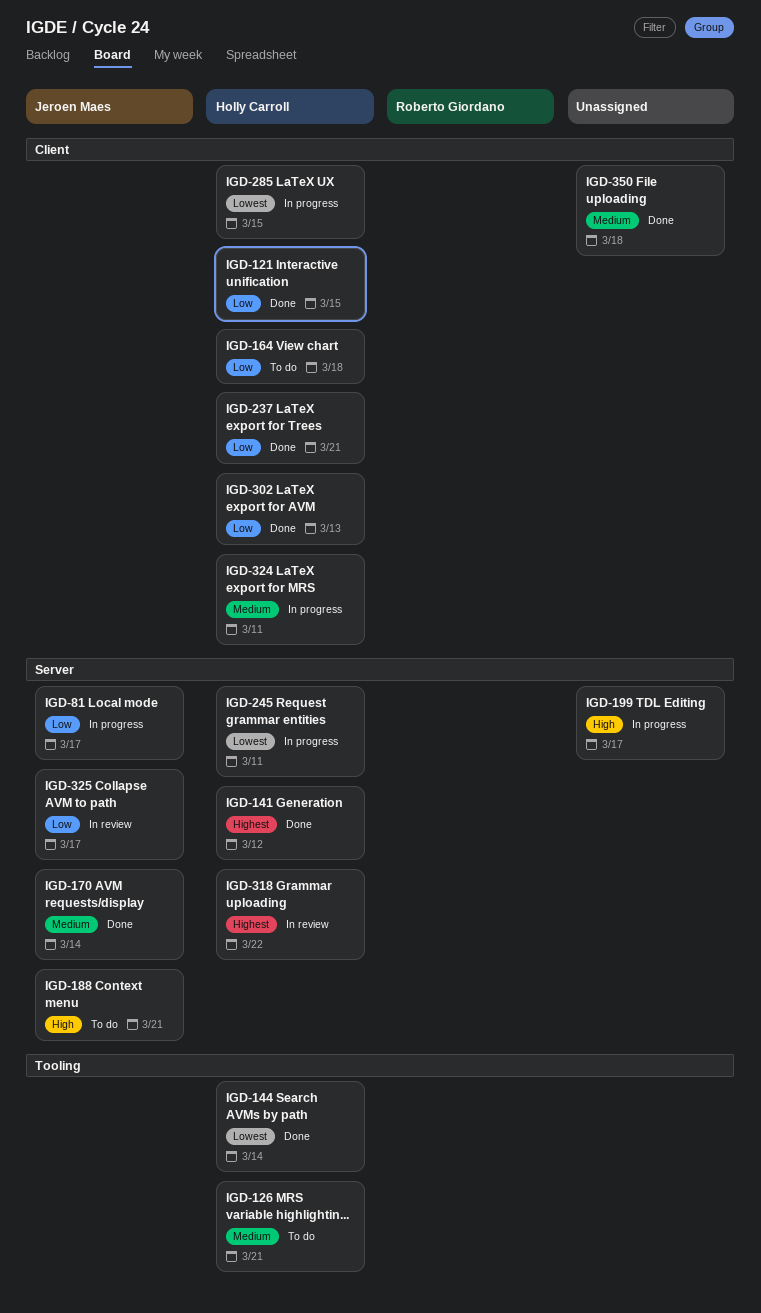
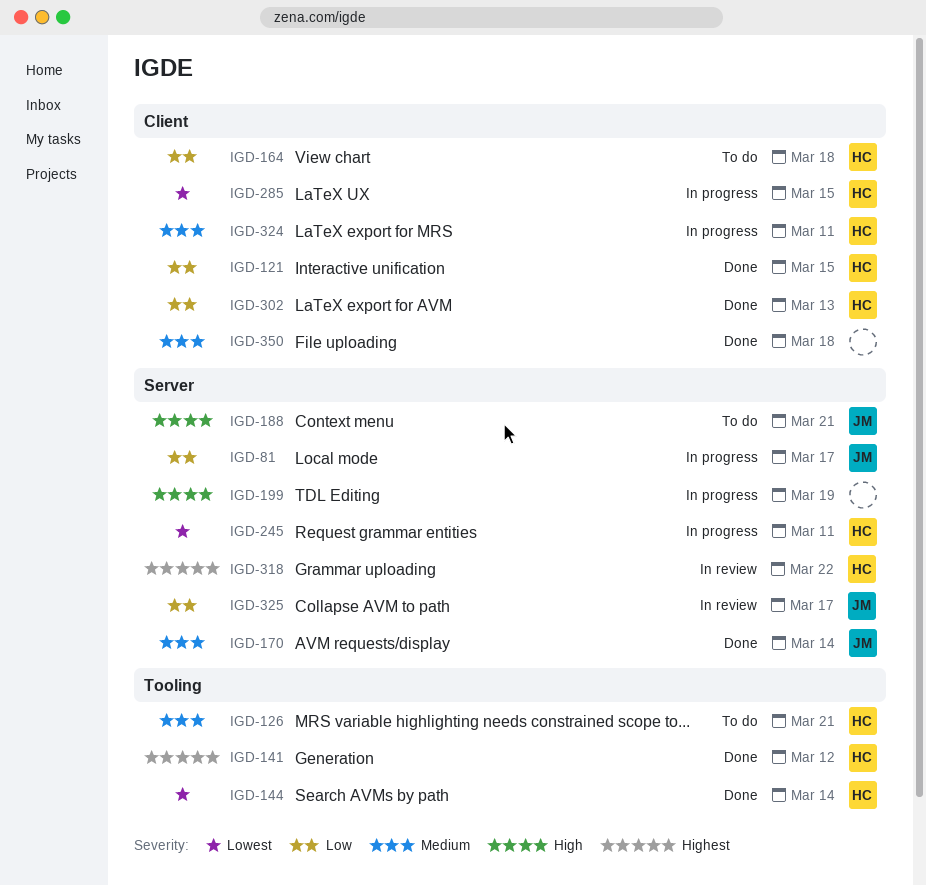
IGD-141, label: Server -> Tooling
IGD-199, due: Mar 17 -> Mar 19
IGD-237: present -> none

